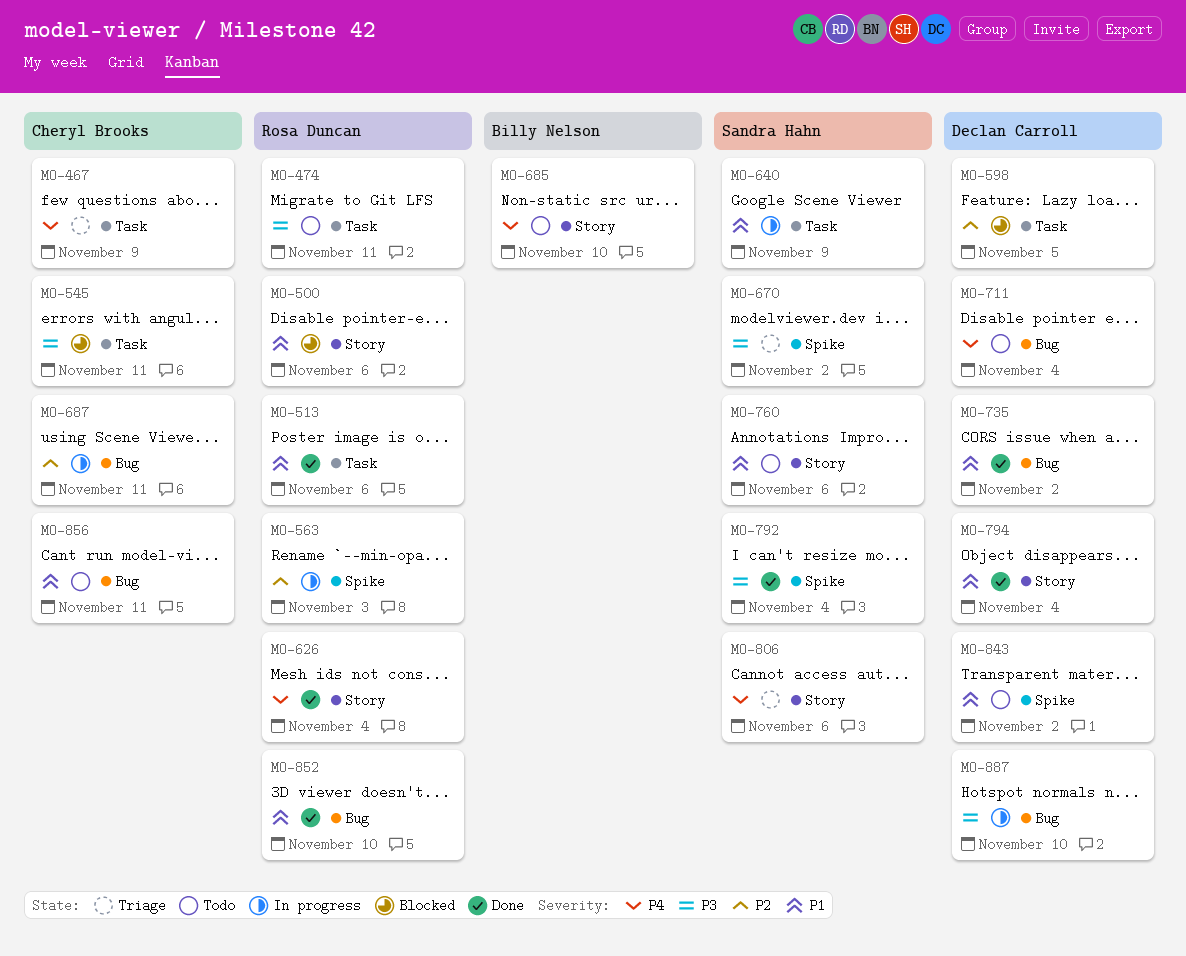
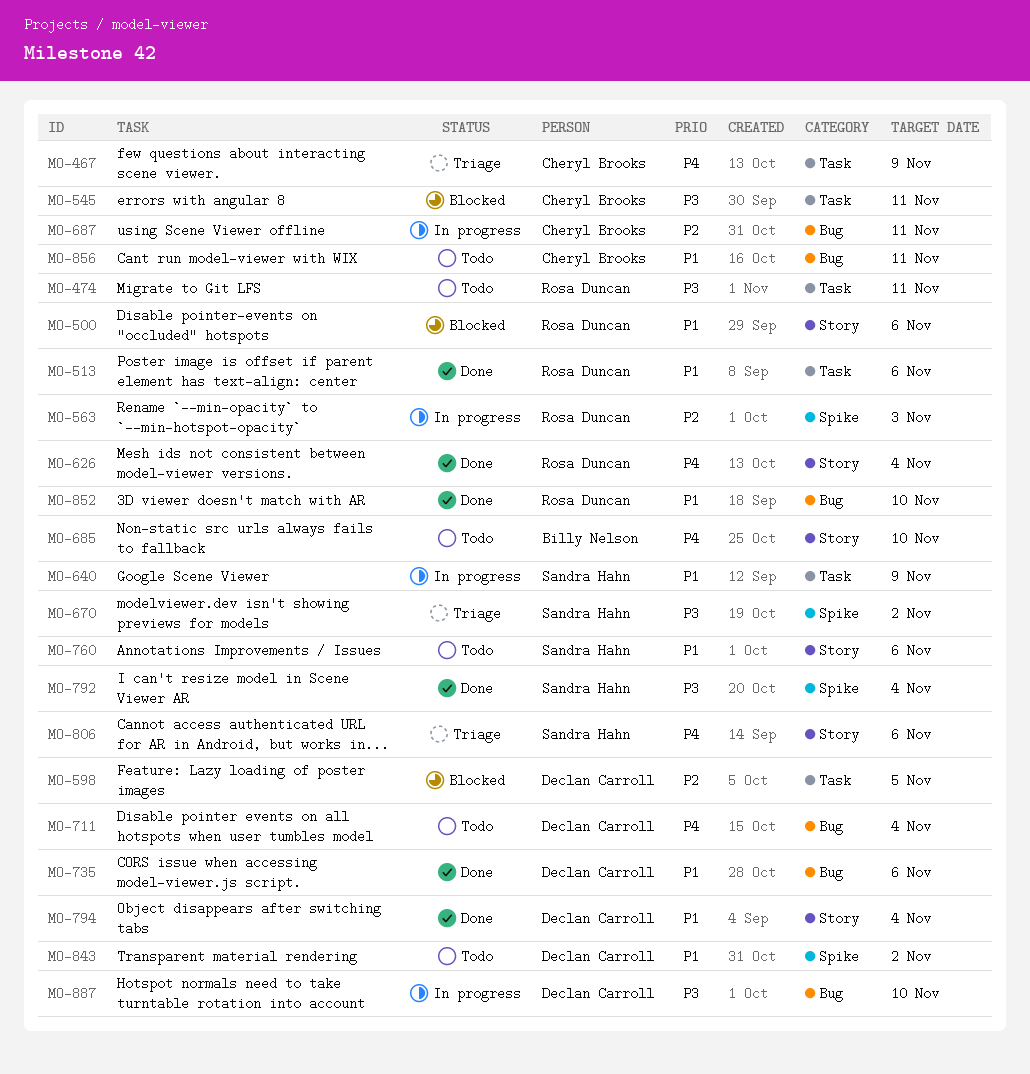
MO-735, due: Nov 2 -> Nov 6

